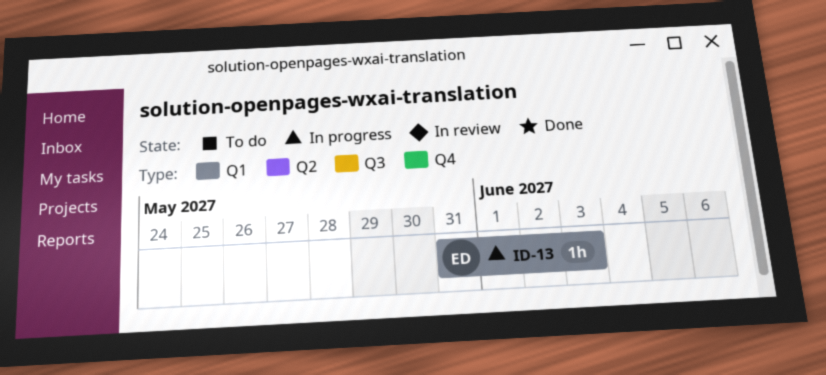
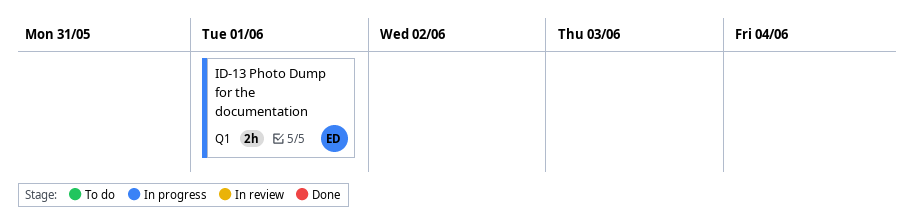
ID-13, estimate: 1h -> 2h
ID-13, due: Jun 3 -> Jun 1

